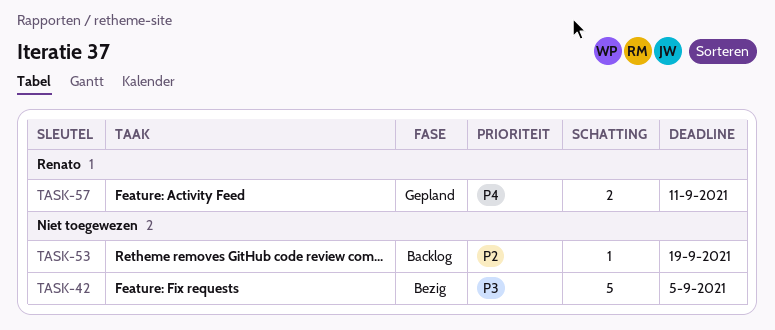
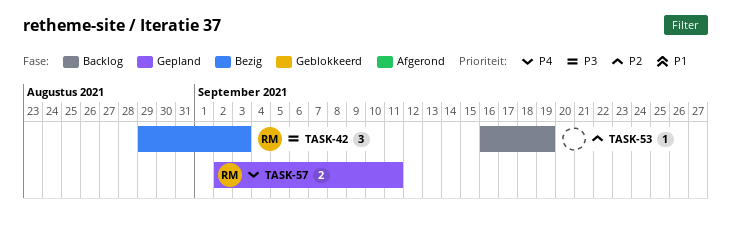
TASK-42, owner: none -> Renato
TASK-42, estimate: 5 -> 3
TASK-42, due: Sep 5 -> Sep 3

